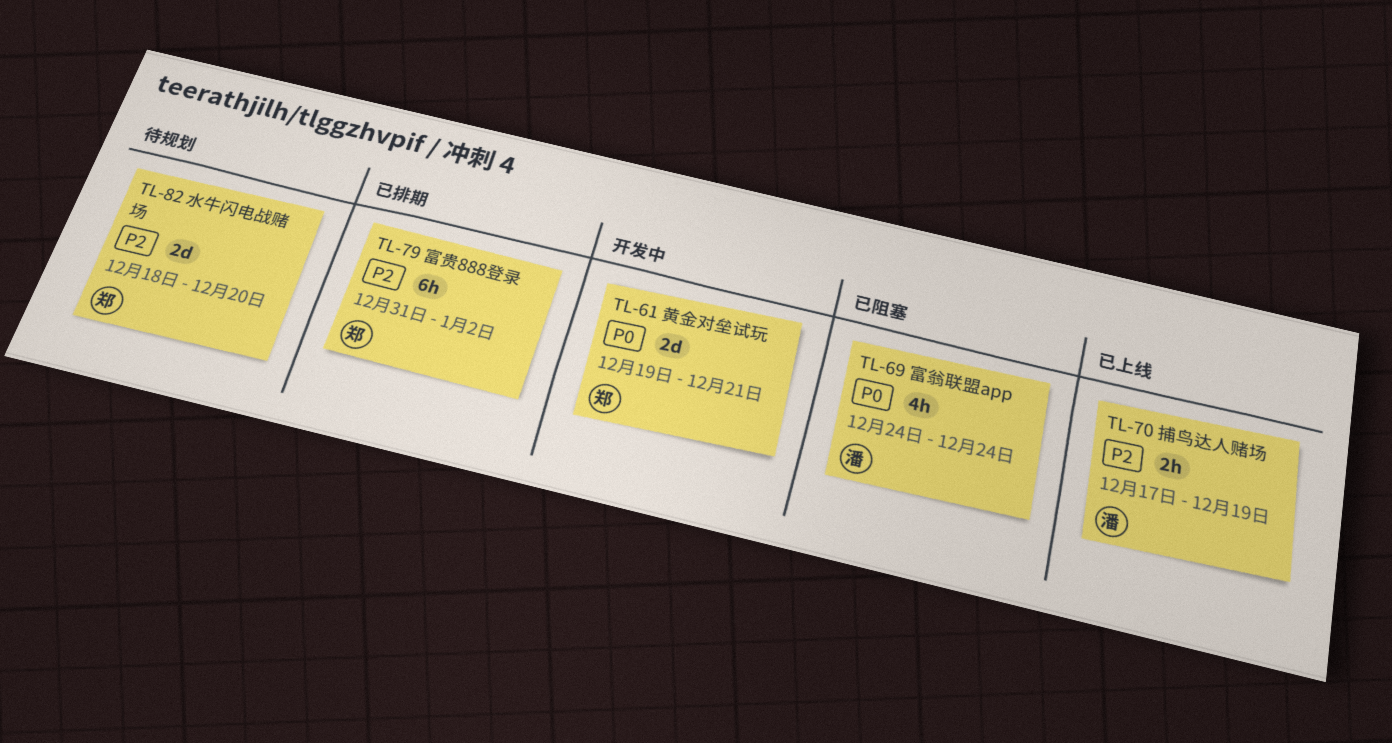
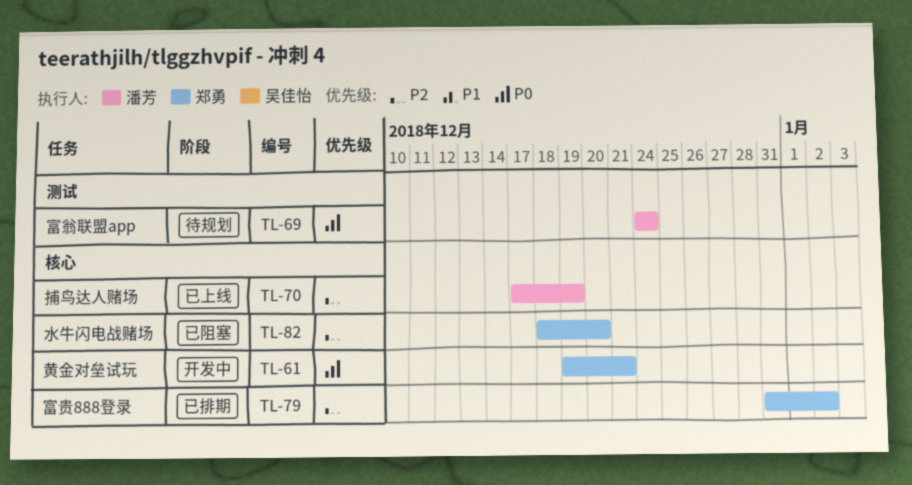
TL-69, status: 已阻塞 -> 待规划
TL-82, status: 待规划 -> 已阻塞

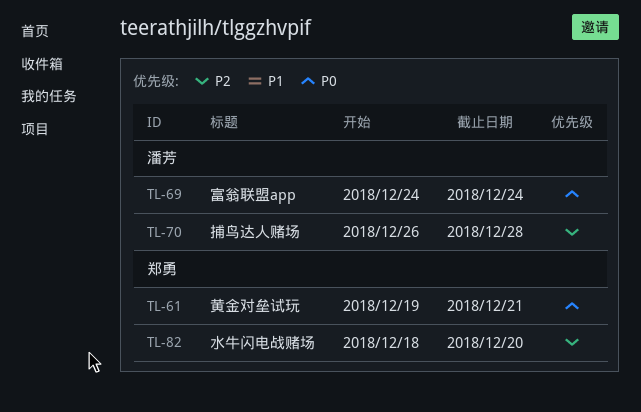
TL-70, start: Dec 17 -> Dec 26
TL-70, due: Dec 19 -> Dec 28
TL-79: present -> none

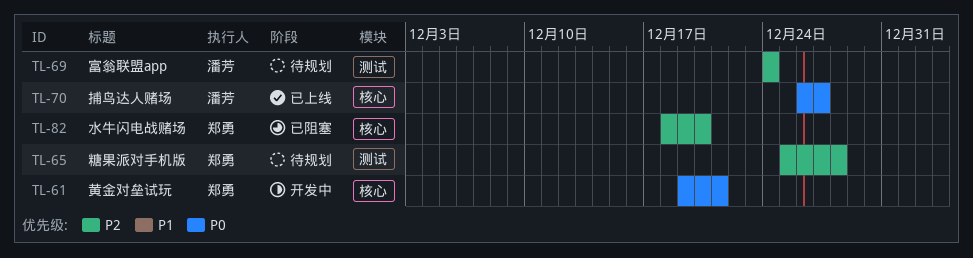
TL-65: none -> present
TL-69, priority: P0 -> P2
TL-70, priority: P2 -> P0
TL-70, due: Dec 28 -> Dec 27

